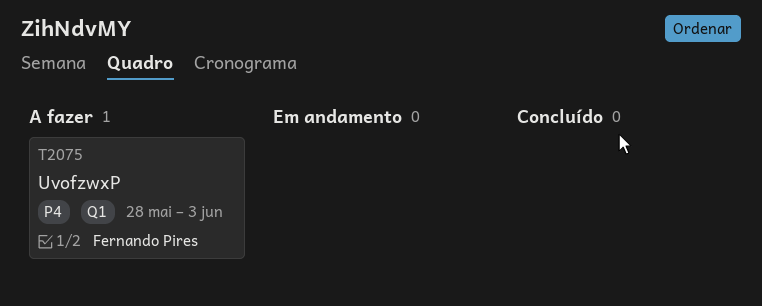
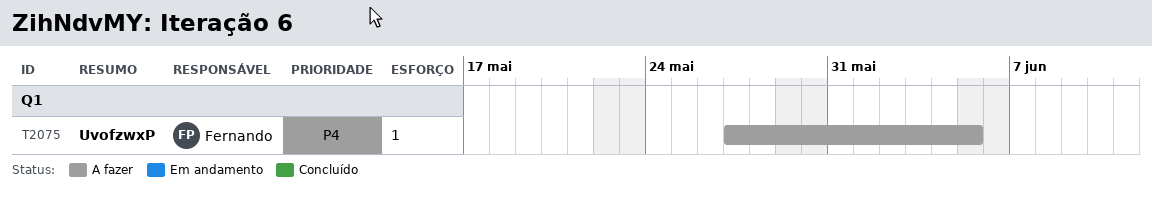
T2075, start: May 28 -> May 27
T2075, due: Jun 3 -> Jun 5

